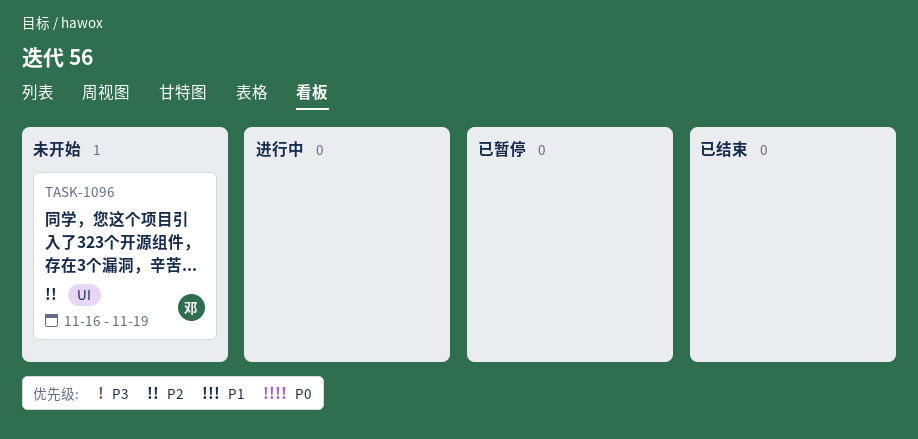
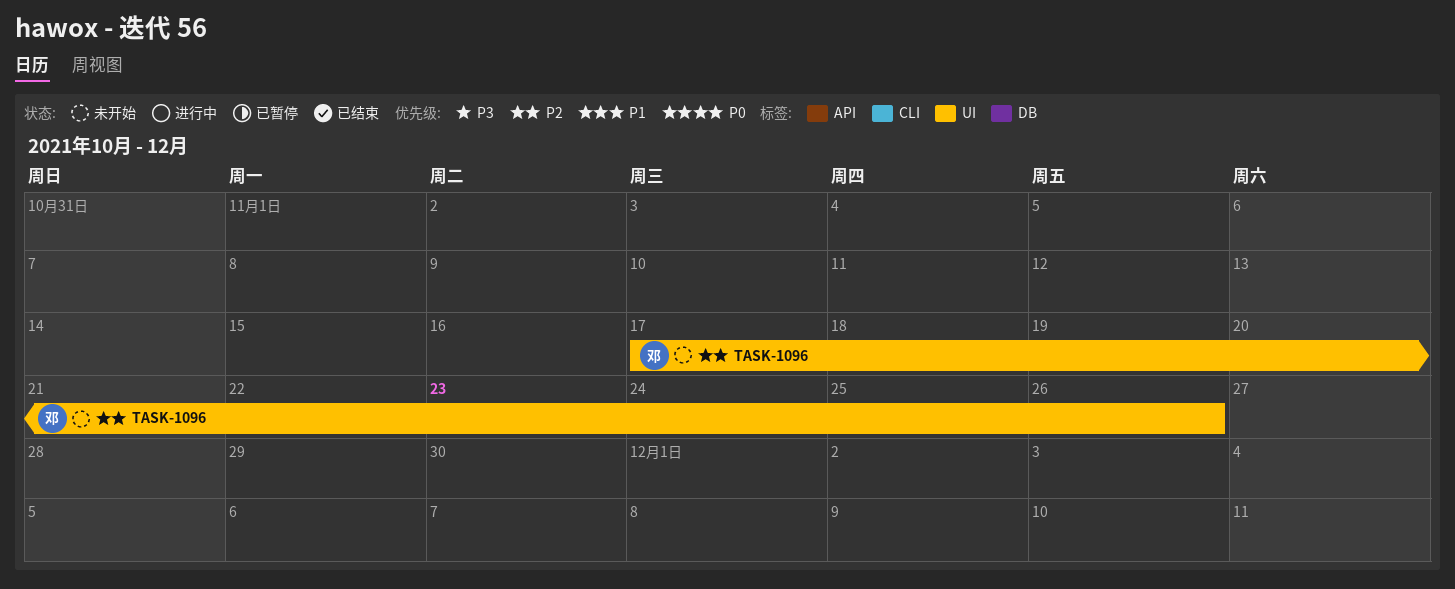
TASK-1096, start: Nov 16 -> Nov 17
TASK-1096, due: Nov 19 -> Nov 26

